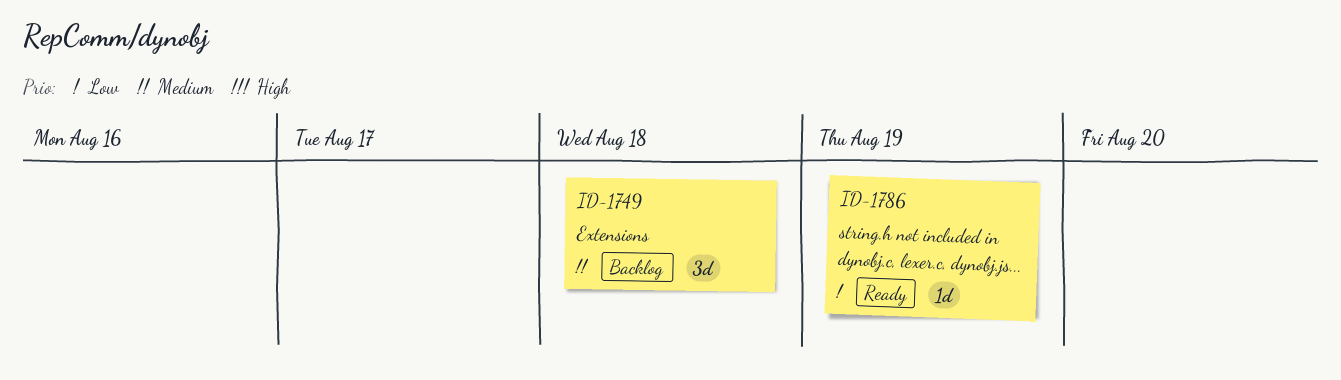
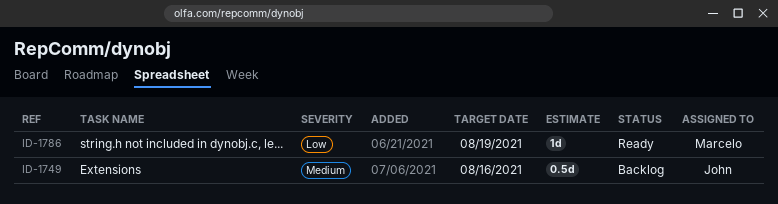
ID-1749, estimate: 3d -> 0.5d
ID-1749, due: Aug 18 -> Aug 16

